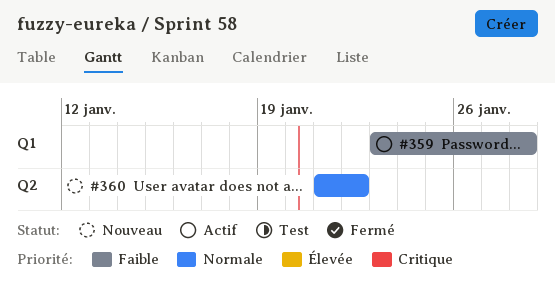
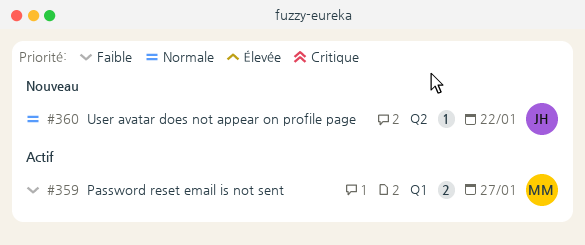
#359, due: Jan 28 -> Jan 27

